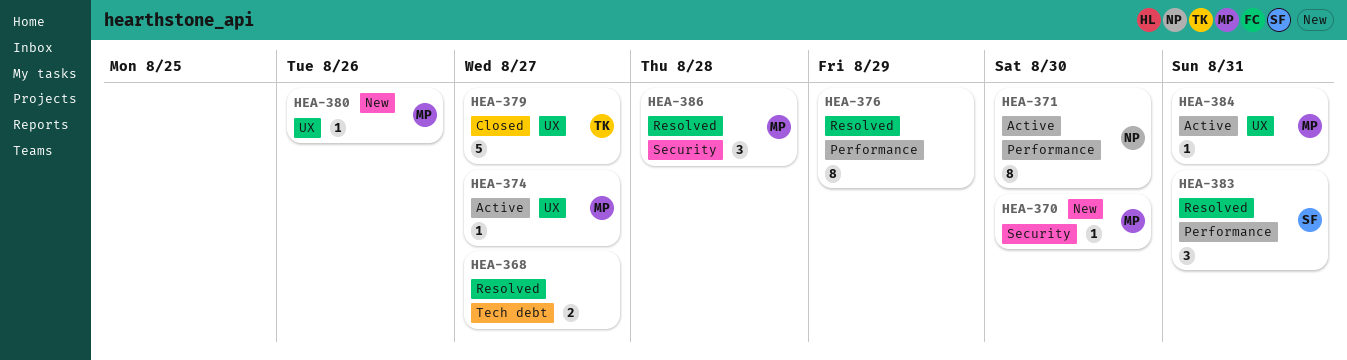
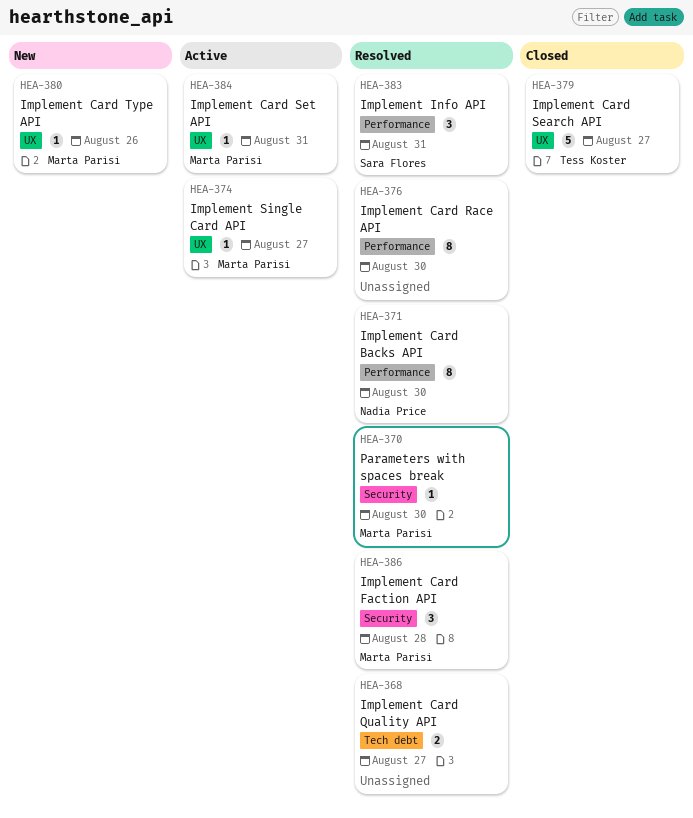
HEA-370, status: New -> Resolved
HEA-371, status: Active -> Resolved
HEA-376, due: Aug 29 -> Aug 30

